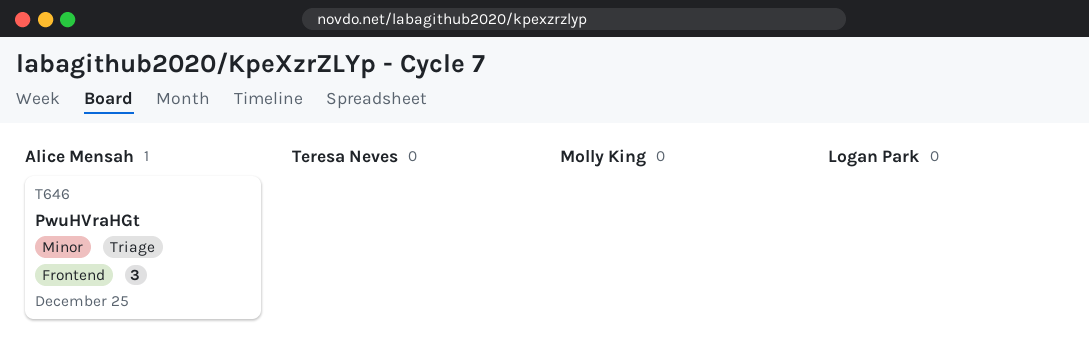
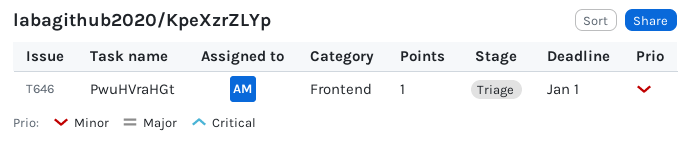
T646, estimate: 3 -> 1
T646, due: Dec 25 -> Jan 1

